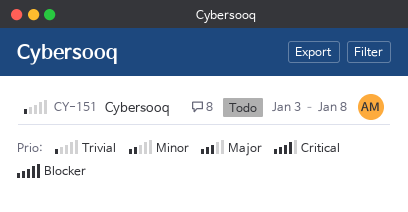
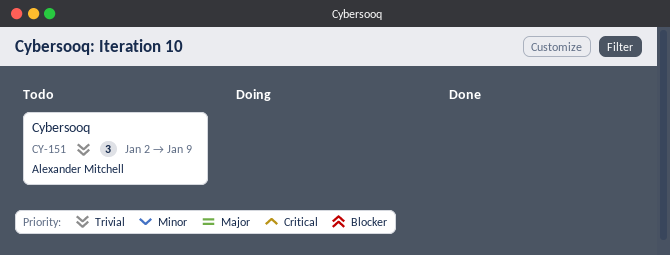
CY-151, start: Jan 3 -> Jan 2
CY-151, due: Jan 8 -> Jan 9

